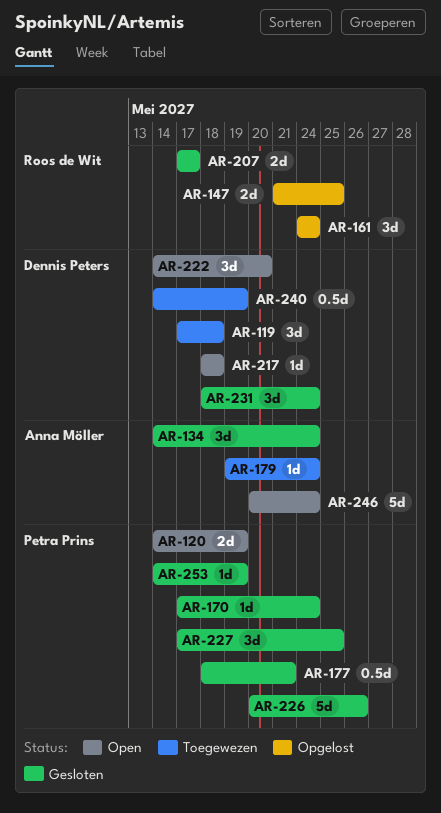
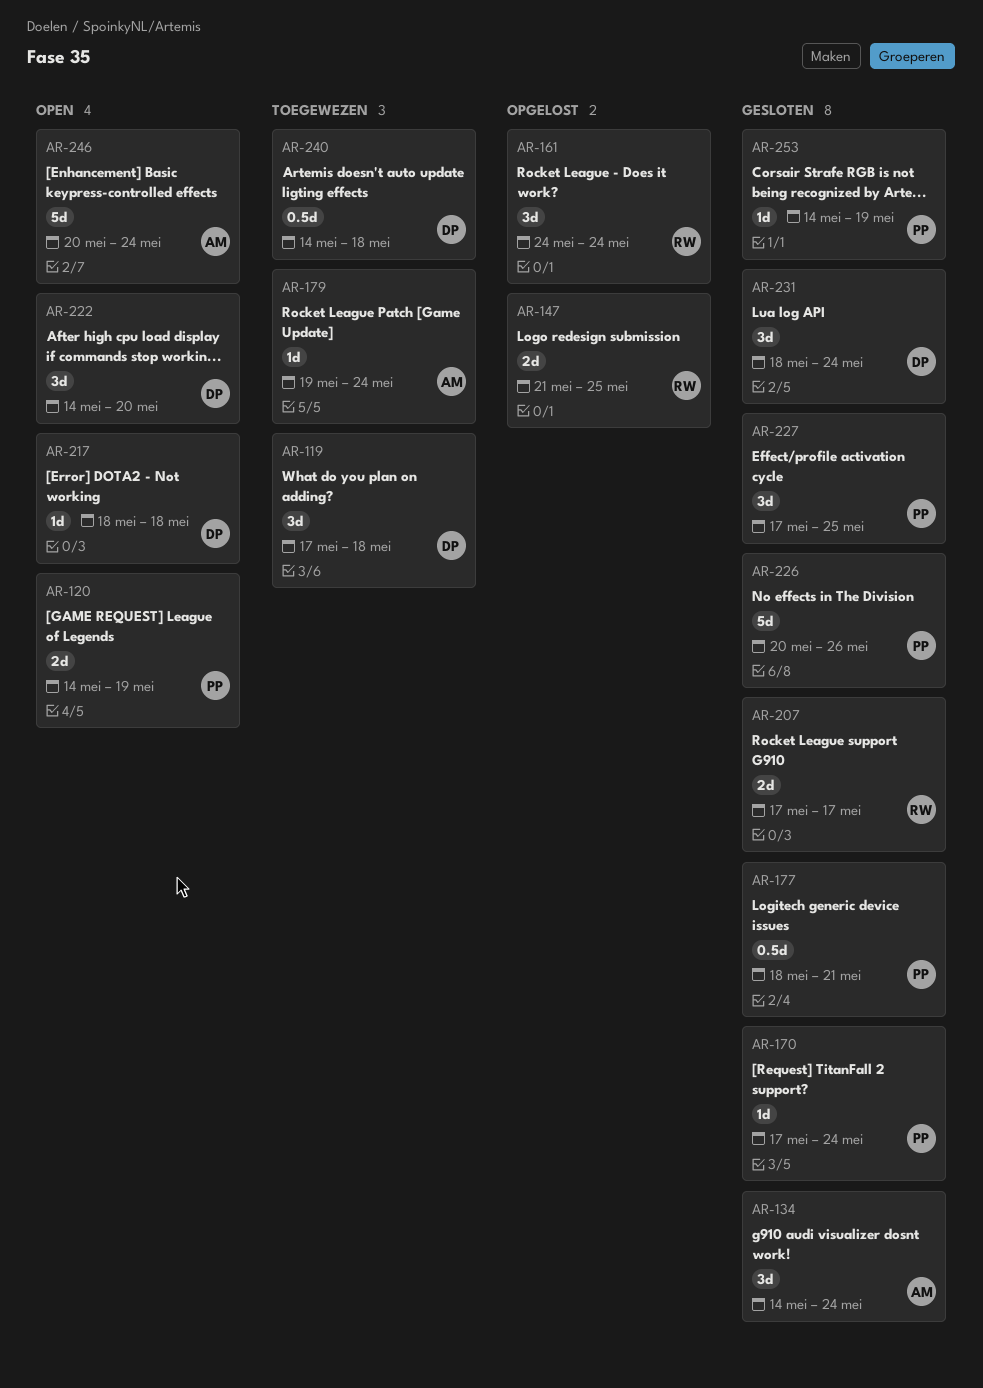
AR-240, due: May 19 -> May 18

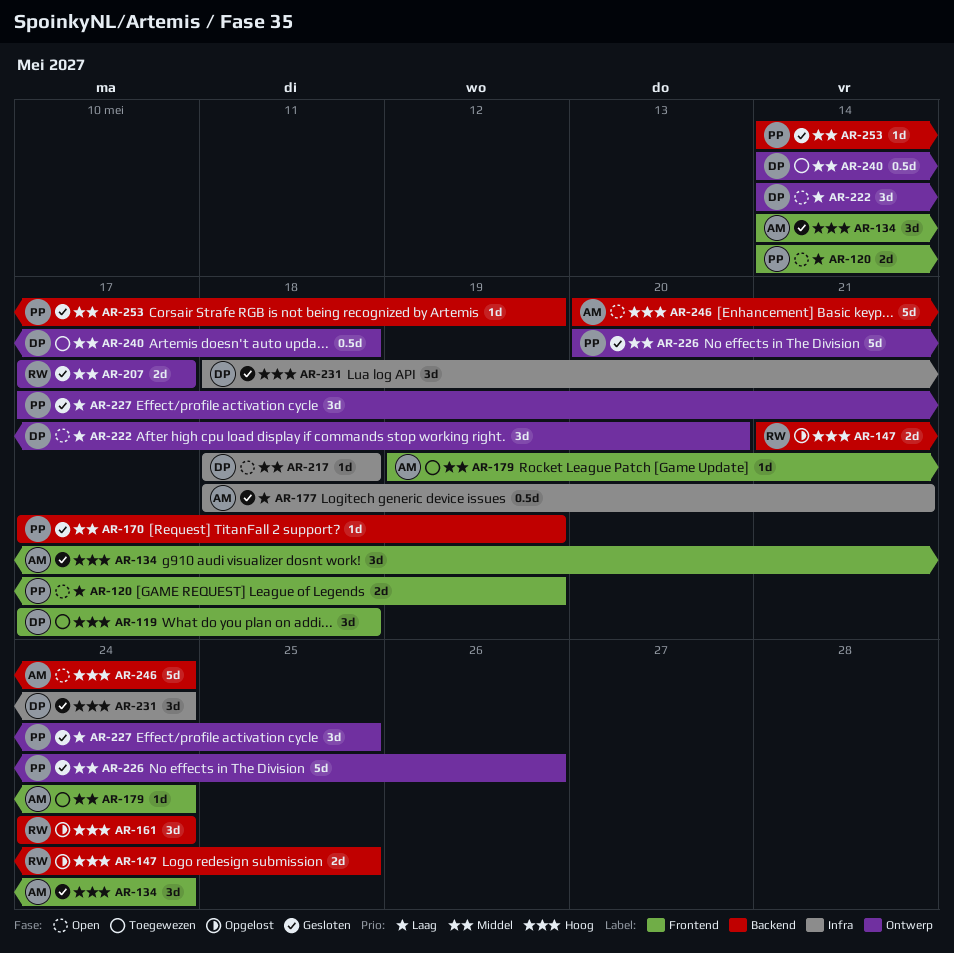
AR-170, due: May 24 -> May 19
AR-177, owner: PP -> AM

